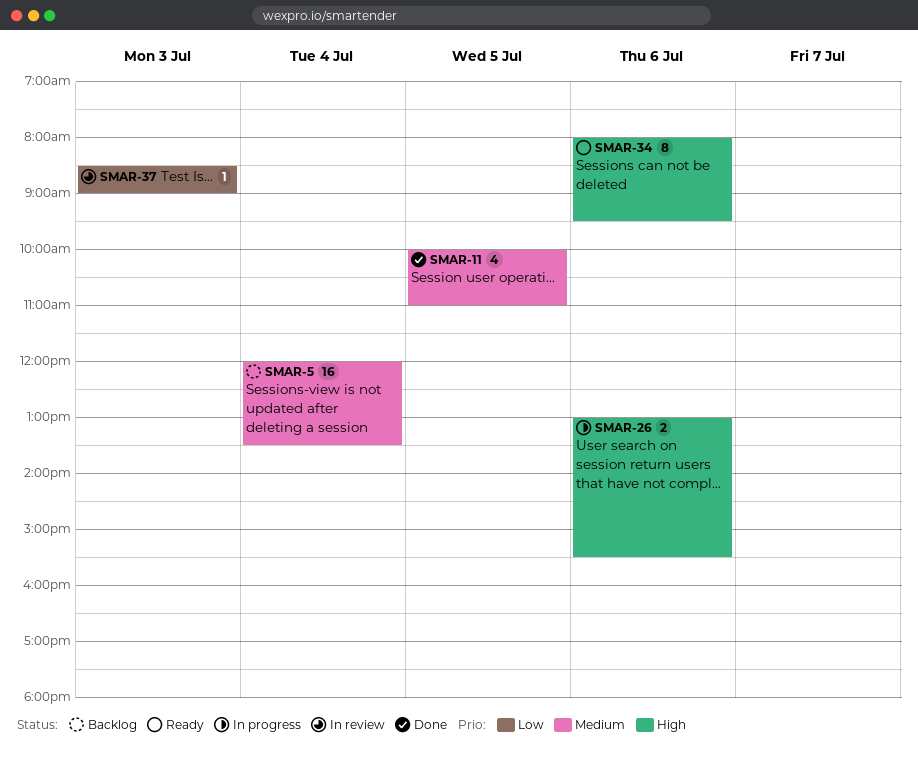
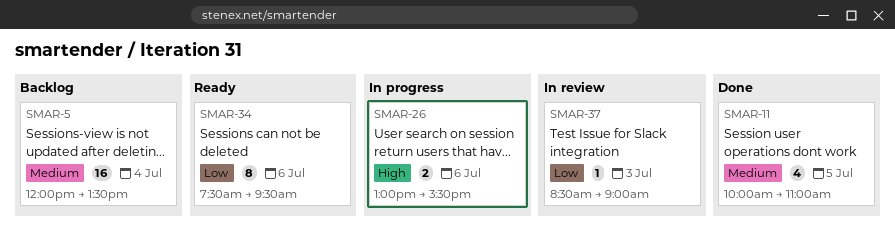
SMAR-34, priority: High -> Low
SMAR-34, begins: 08:00 -> 07:30

